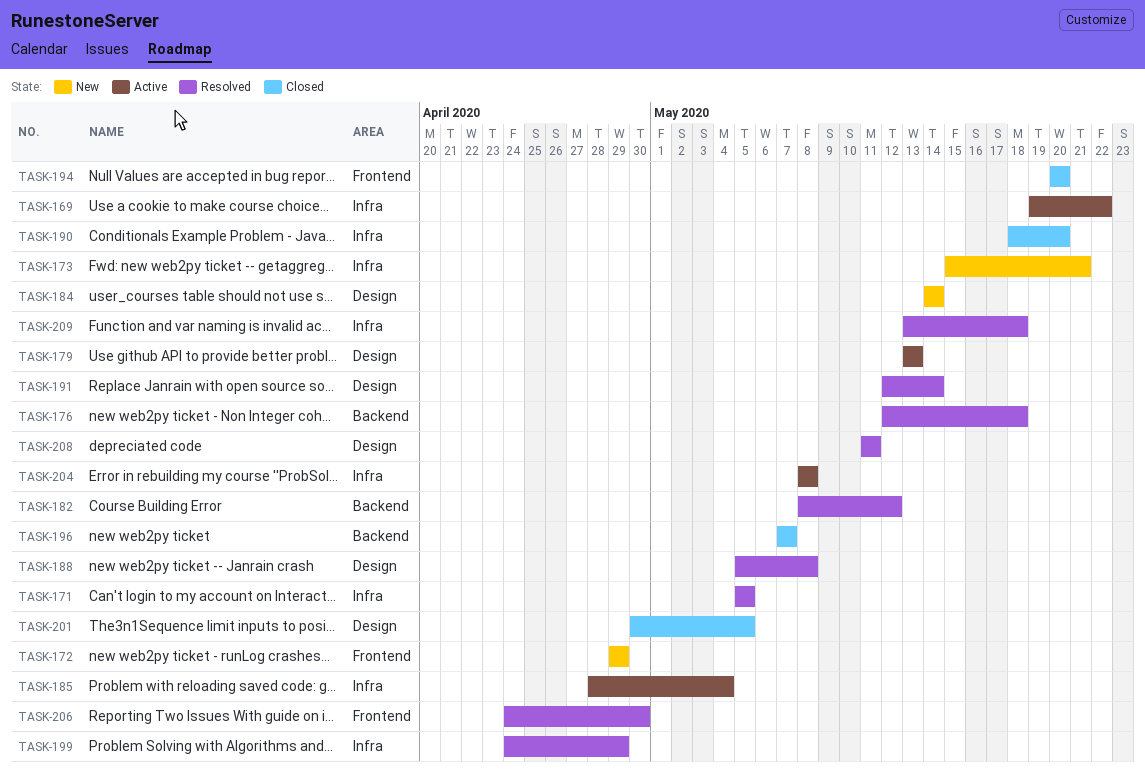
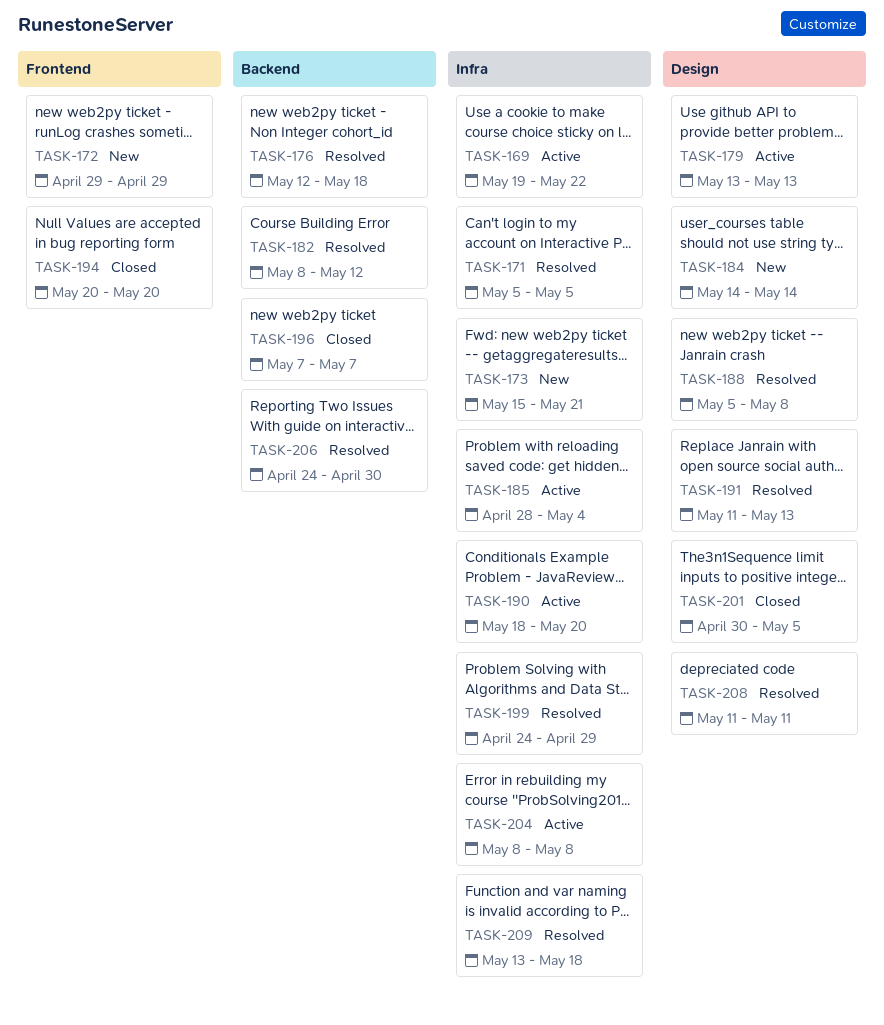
TASK-190, status: Closed -> Active
TASK-191, start: May 12 -> May 11
TASK-191, due: May 14 -> May 13
TASK-206, label: Frontend -> Backend

